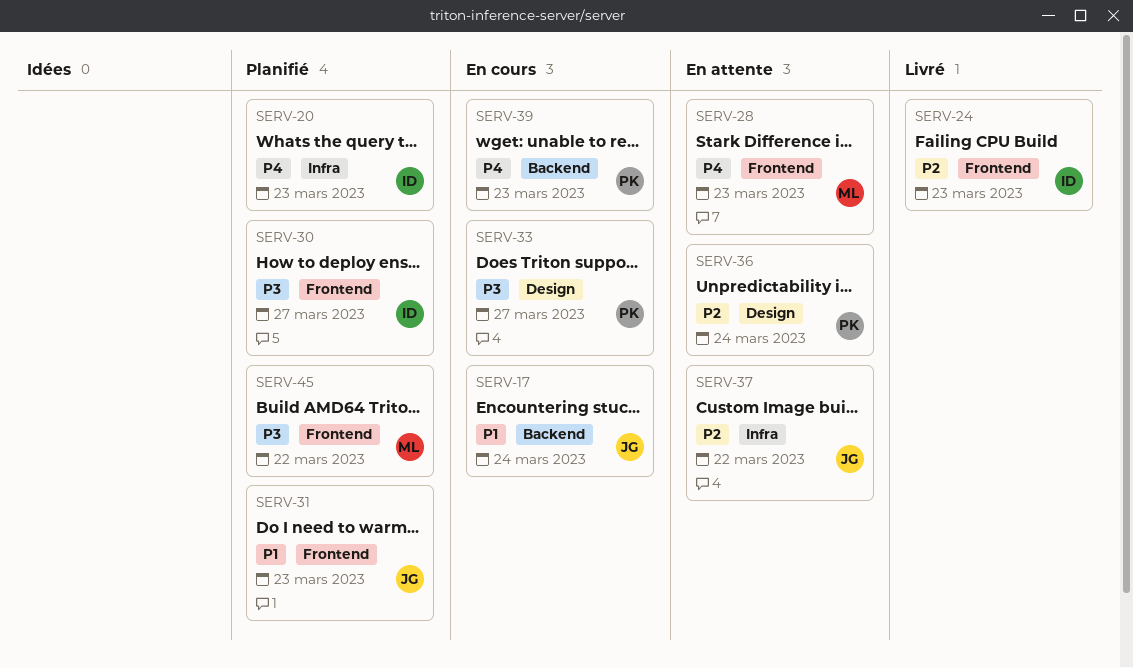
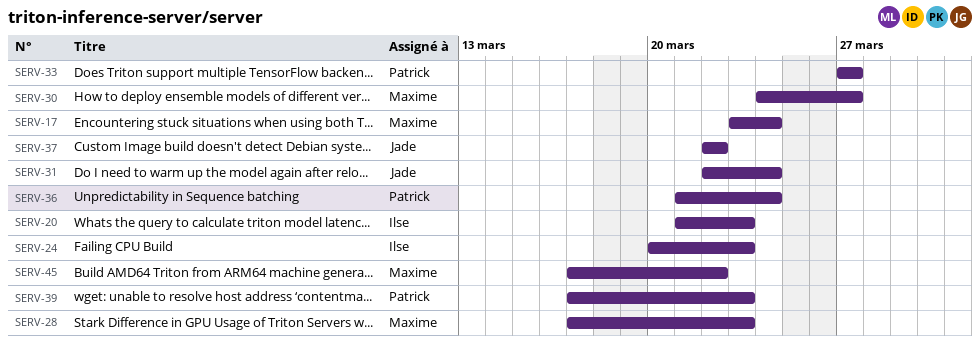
SERV-17, owner: Jade -> Maxime
SERV-30, owner: Ilse -> Maxime
SERV-31, due: Mar 23 -> Mar 24

